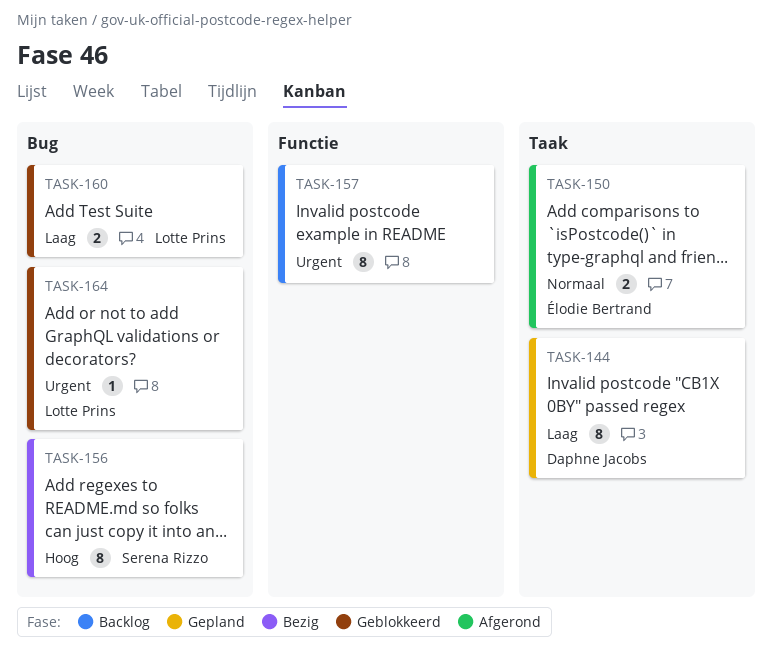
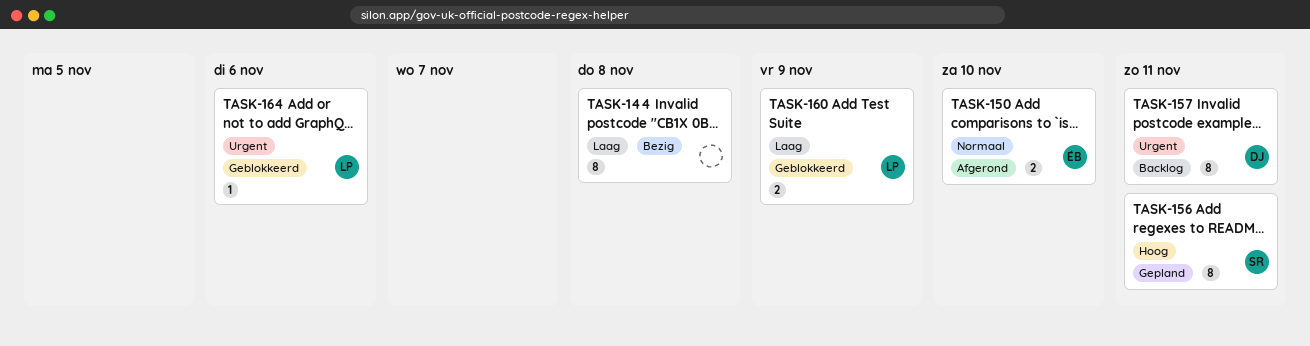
TASK-144, status: Gepland -> Bezig
TASK-144, owner: Daphne Jacobs -> none
TASK-156, status: Bezig -> Gepland
TASK-157, owner: none -> Daphne Jacobs

